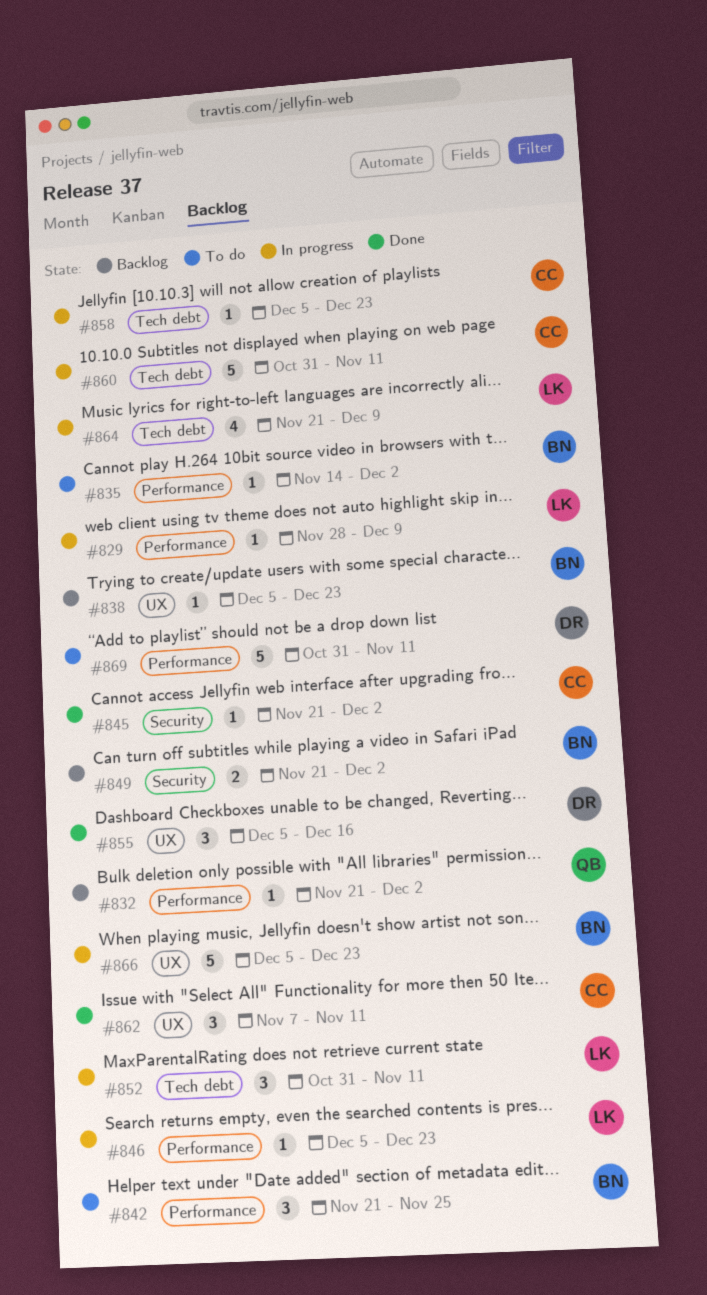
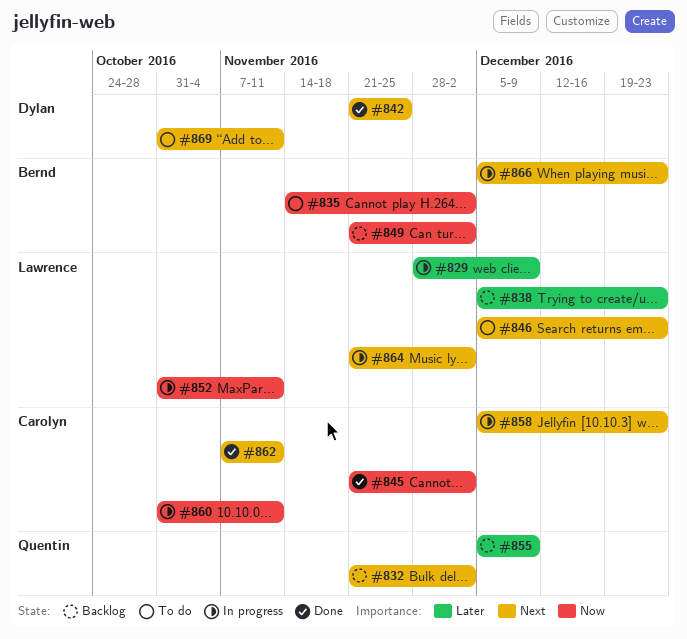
#838, owner: Bernd -> Lawrence
#842, status: To do -> Done
#842, owner: Bernd -> Dylan
#846, status: In progress -> To do
#855, status: Done -> Backlog
#855, owner: Dylan -> Quentin
#855, due: Dec 16 -> Dec 9
#864, due: Dec 9 -> Dec 2

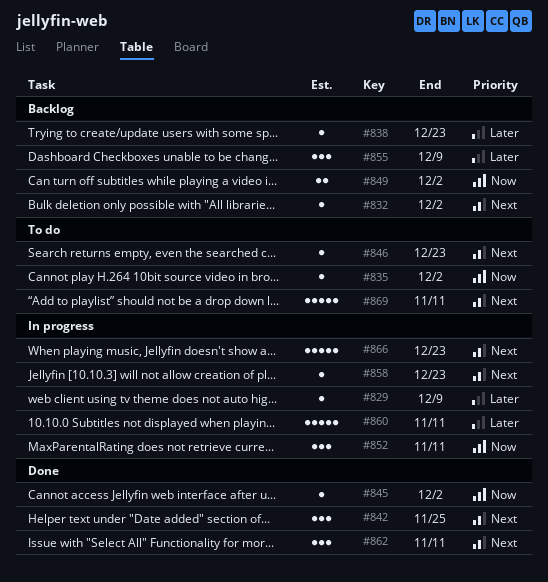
#860, priority: Now -> Later
#864: present -> none

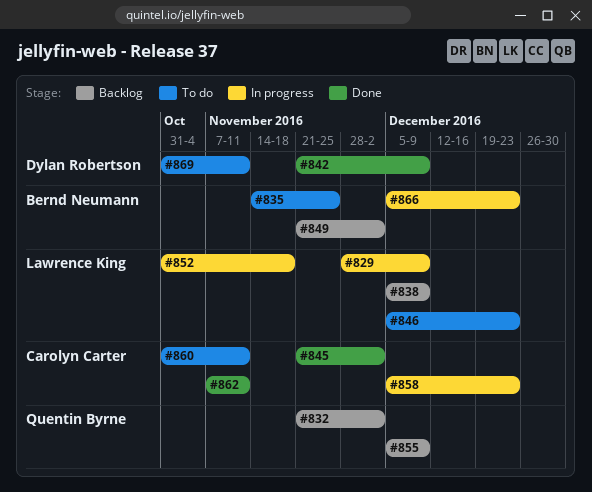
#835, due: Dec 2 -> Nov 25
#838, due: Dec 23 -> Dec 9
#842, due: Nov 25 -> Dec 9
#852, due: Nov 11 -> Nov 18
#860, status: In progress -> To do

